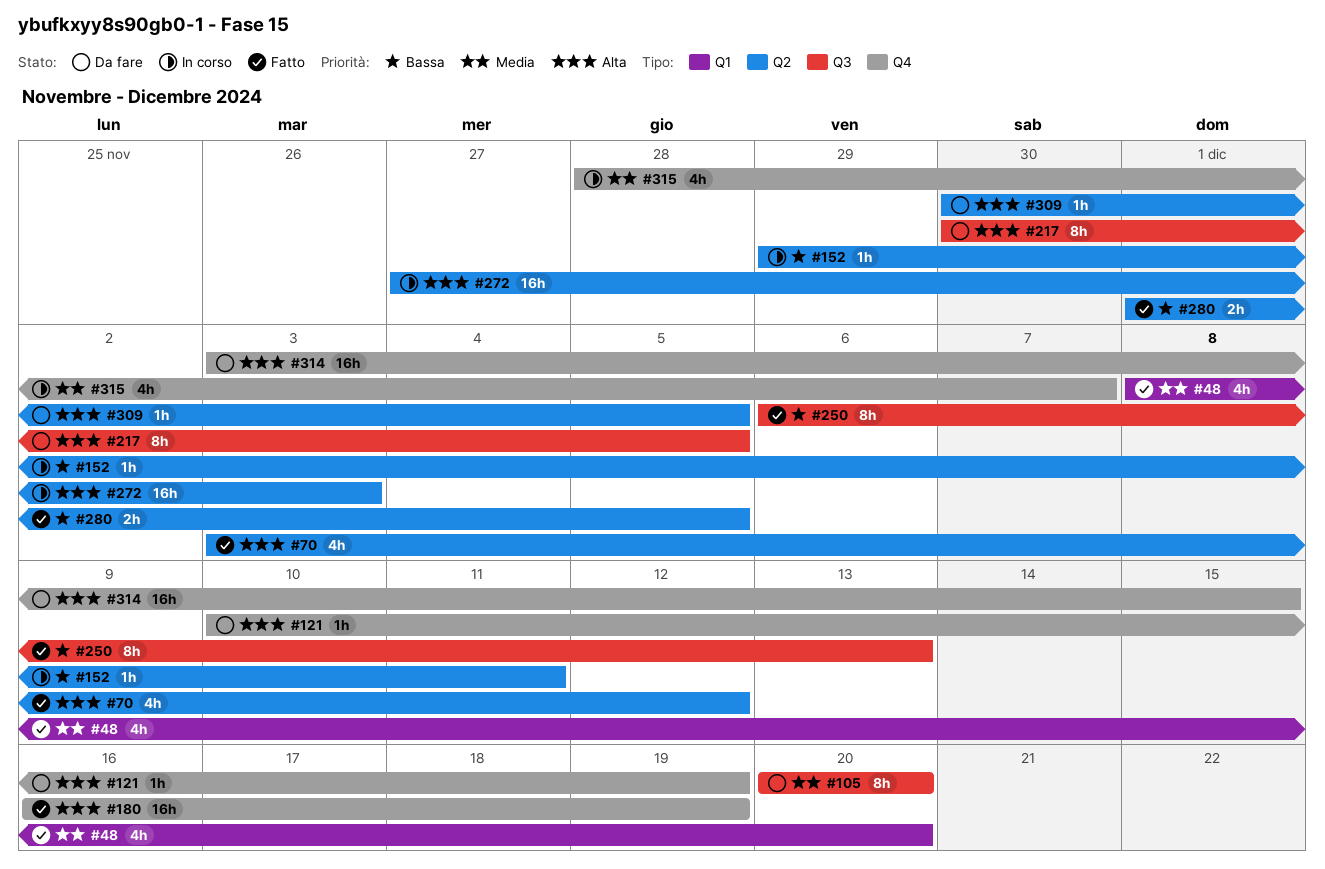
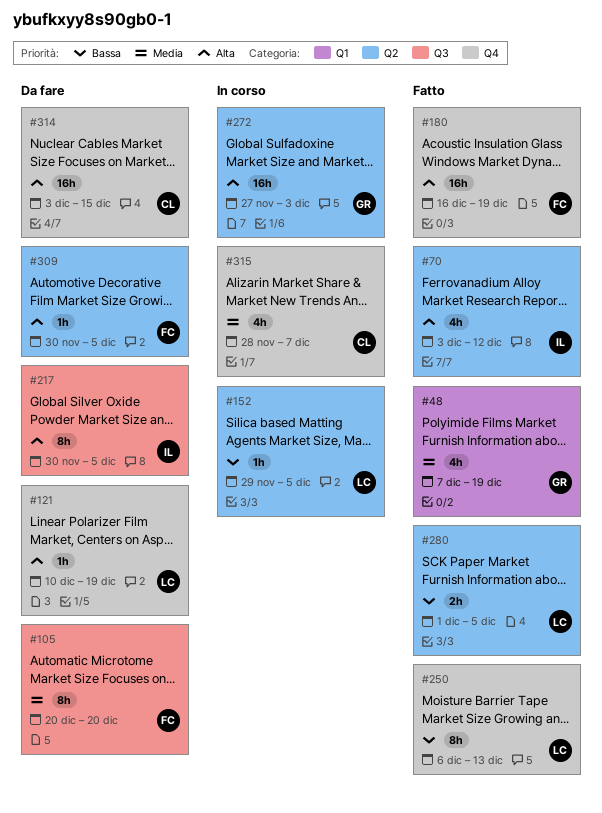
#48, start: Dec 8 -> Dec 7
#48, due: Dec 20 -> Dec 19
#152, due: Dec 11 -> Dec 5
#250, label: Q3 -> Q4

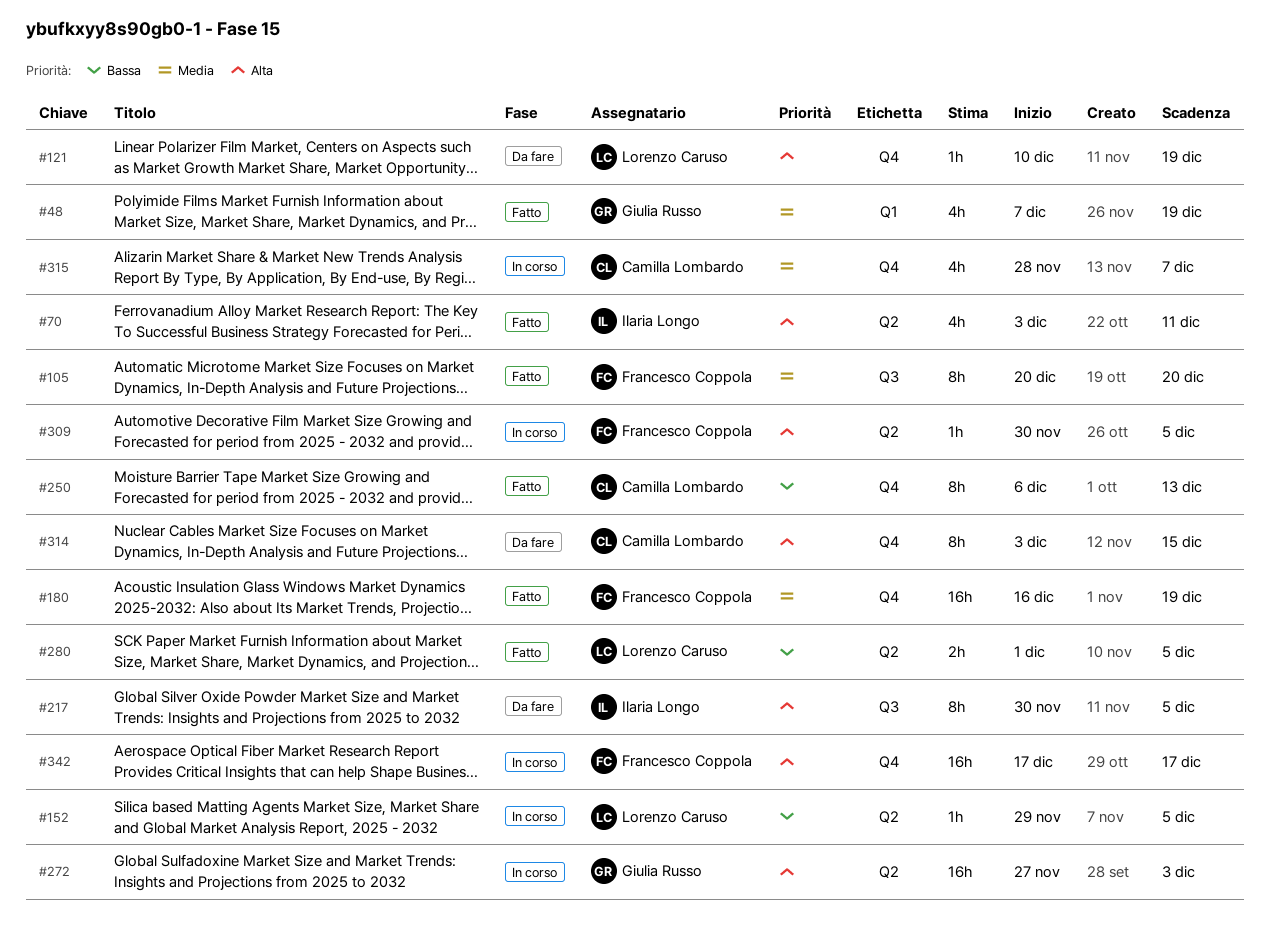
#70, due: Dec 12 -> Dec 11
#105, status: Da fare -> Fatto
#180, priority: Alta -> Media
#250, owner: Lorenzo Caruso -> Camilla Lombardo
#309, status: Da fare -> In corso
#314, estimate: 16h -> 8h
#342: none -> present

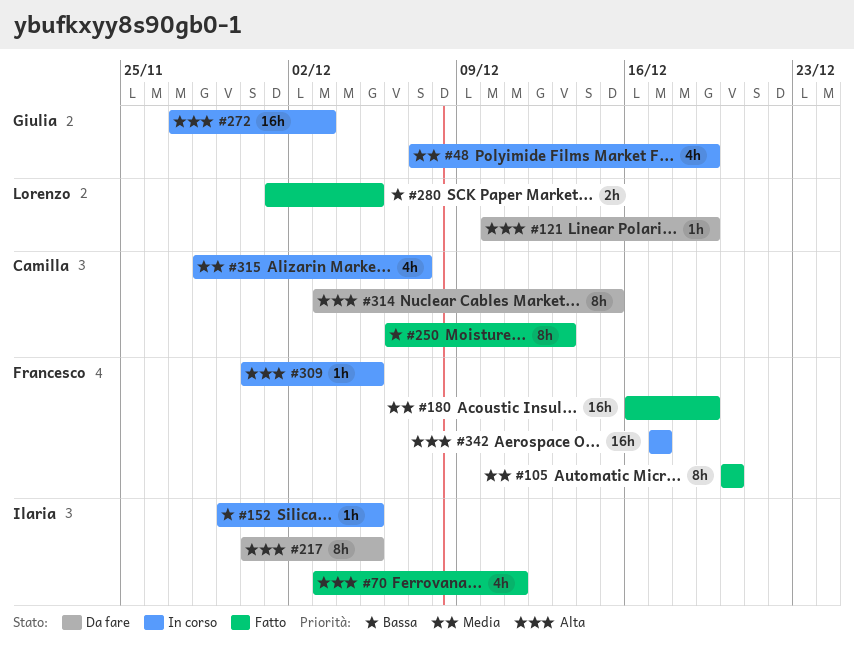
#48, status: Fatto -> In corso
#152, owner: Lorenzo Caruso -> Ilaria Longo

